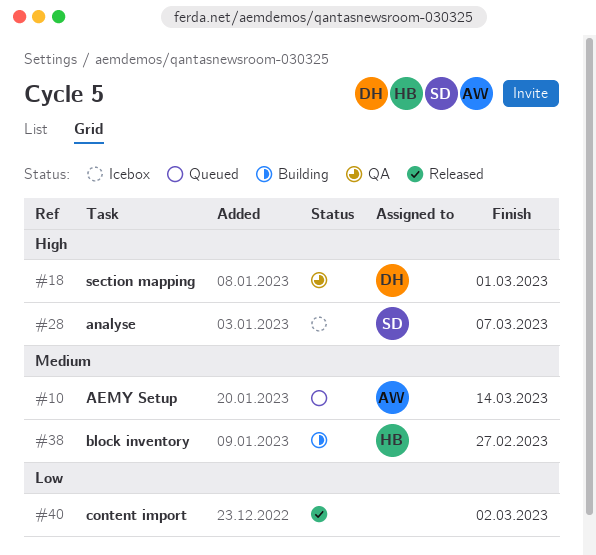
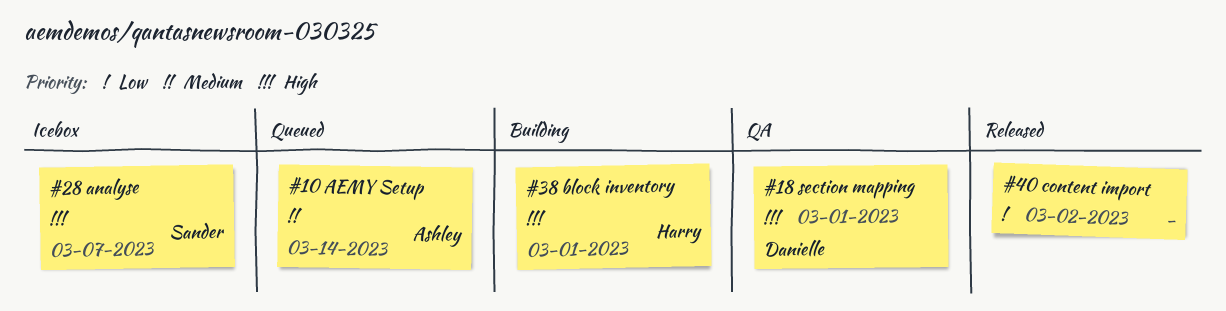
#38, priority: Medium -> High
#38, due: Feb 27 -> Mar 1

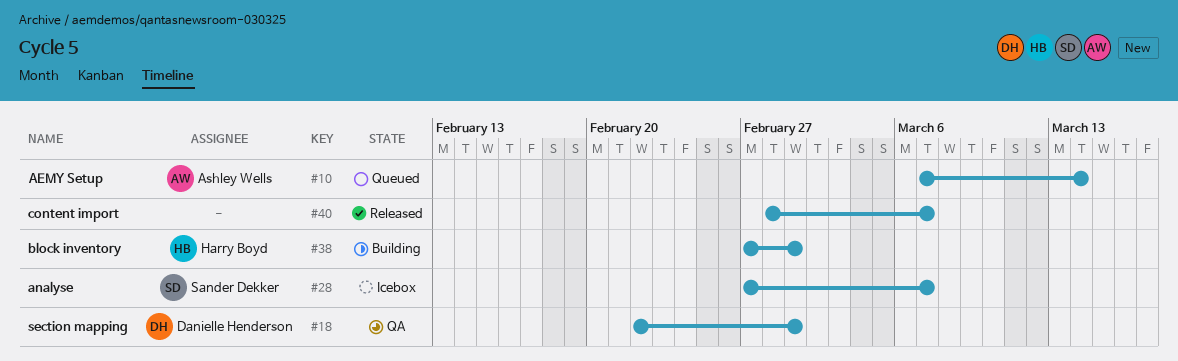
#40, due: Mar 2 -> Mar 7

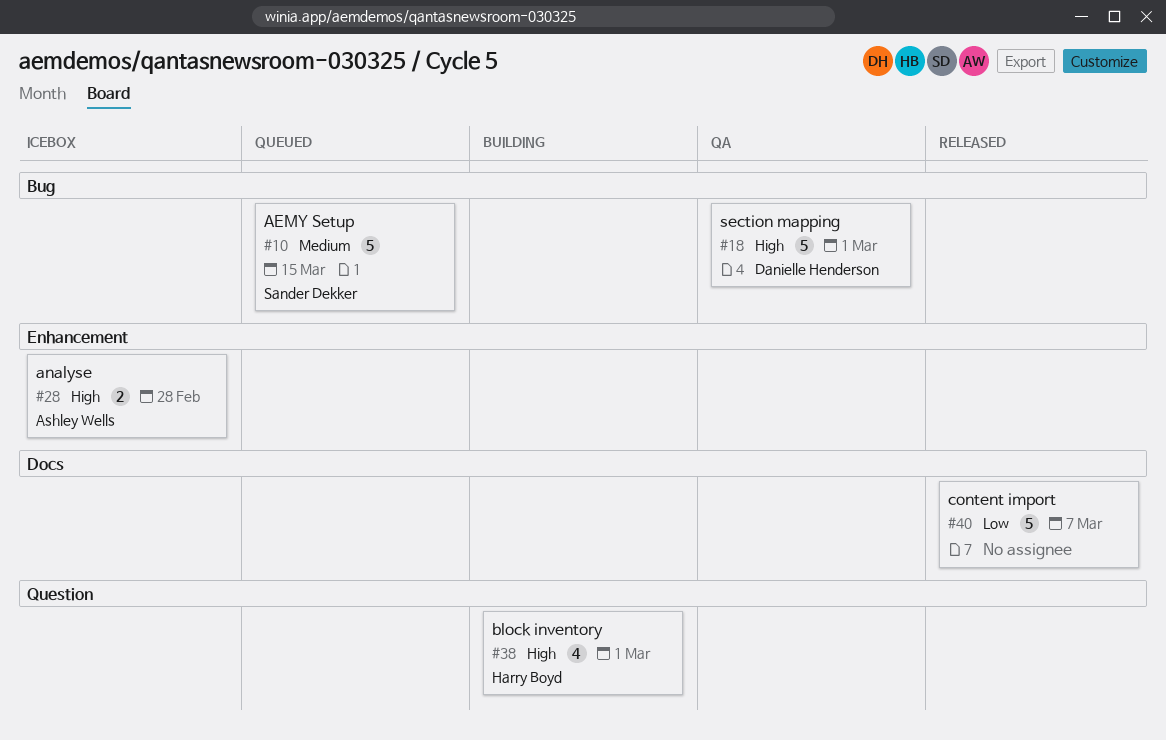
#10, owner: Ashley Wells -> Sander Dekker
#10, due: Mar 14 -> Mar 15
#28, owner: Sander Dekker -> Ashley Wells
#28, due: Mar 7 -> Feb 28

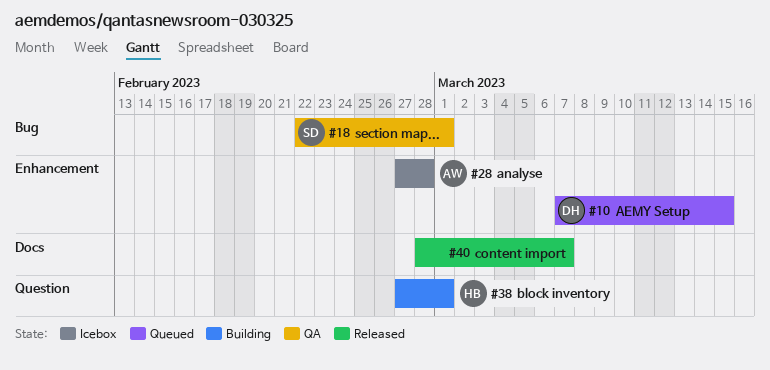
#10, owner: Sander Dekker -> Danielle Henderson
#10, label: Bug -> Enhancement
#18, owner: Danielle Henderson -> Sander Dekker

